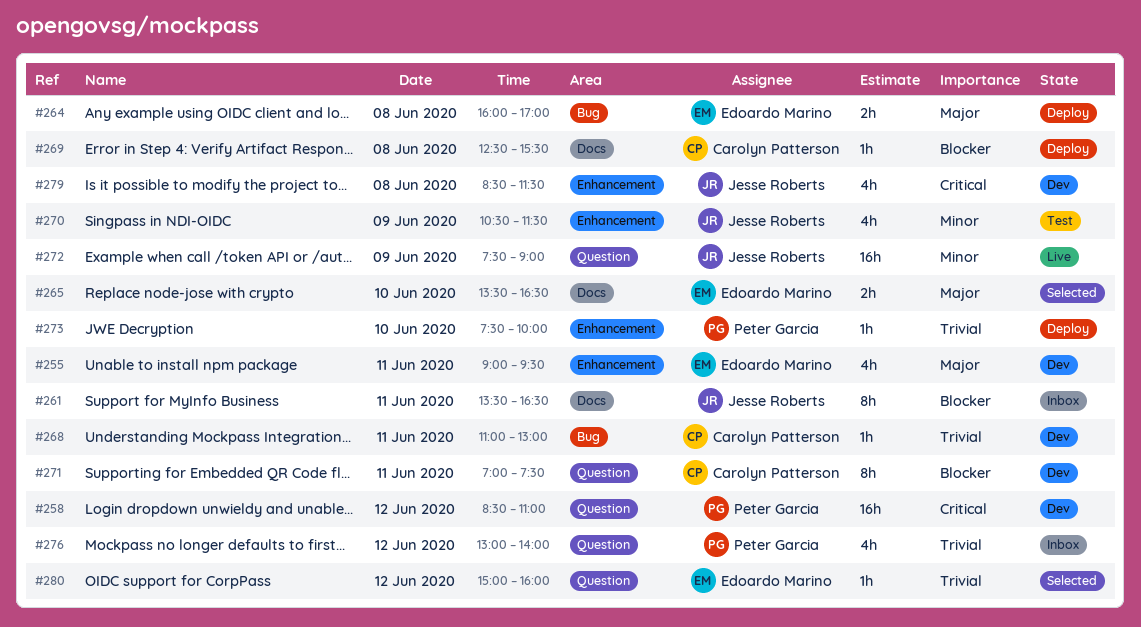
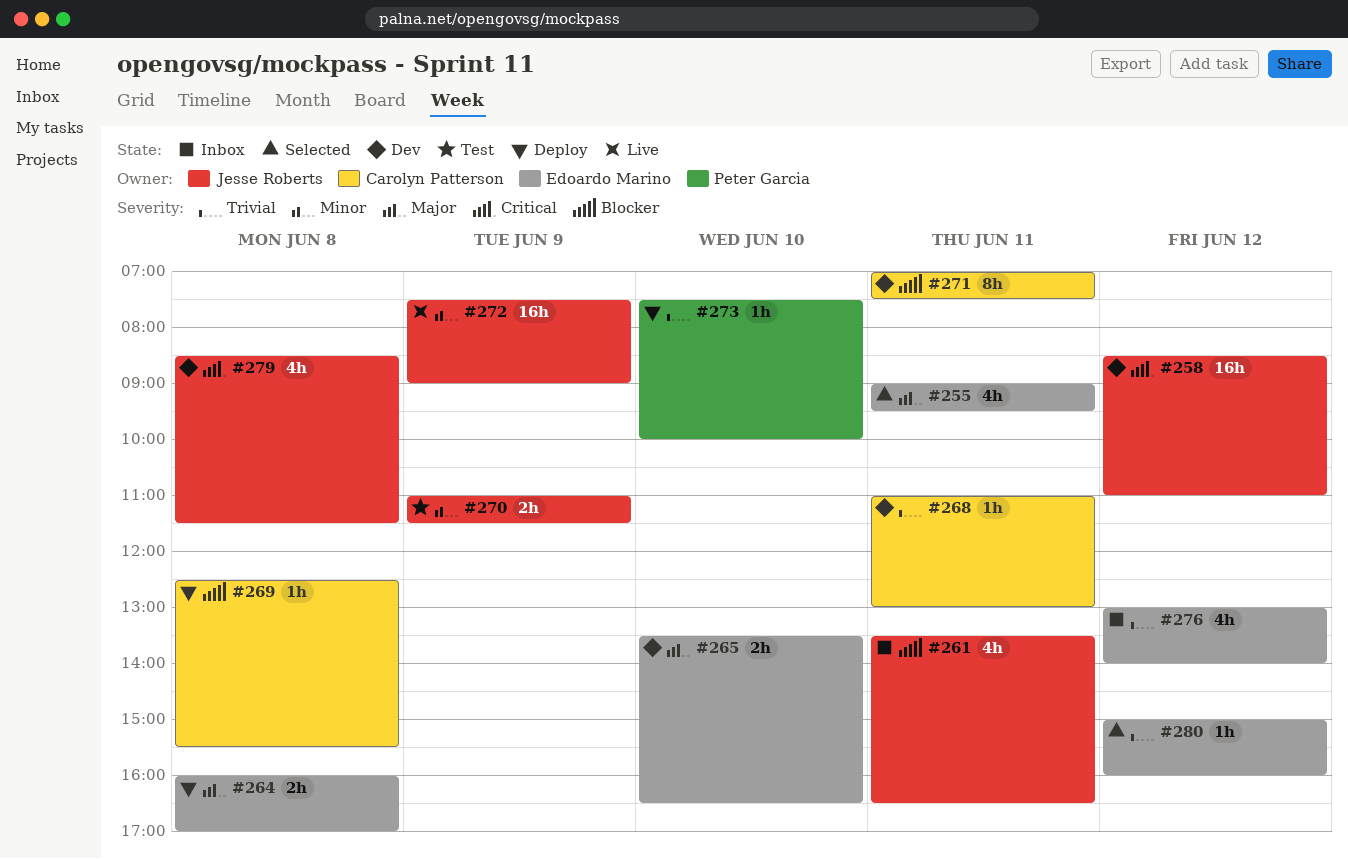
#255, status: Dev -> Selected
#258, owner: Peter Garcia -> Jesse Roberts
#261, estimate: 8h -> 4h
#265, status: Selected -> Dev
#270, estimate: 4h -> 2h
#270, begins: 10:30 -> 11:00
#276, owner: Peter Garcia -> Edoardo Marino

